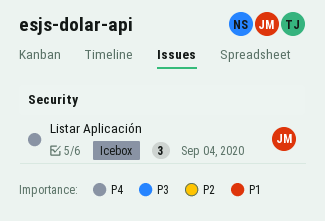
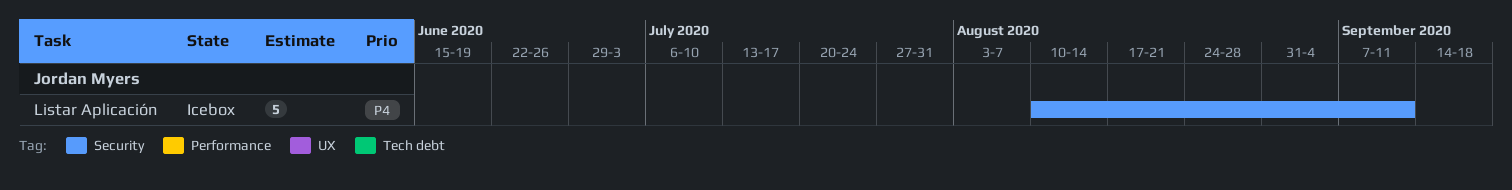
Listar Aplicación, estimate: 3 -> 5
Listar Aplicación, due: Sep 4 -> Sep 11

